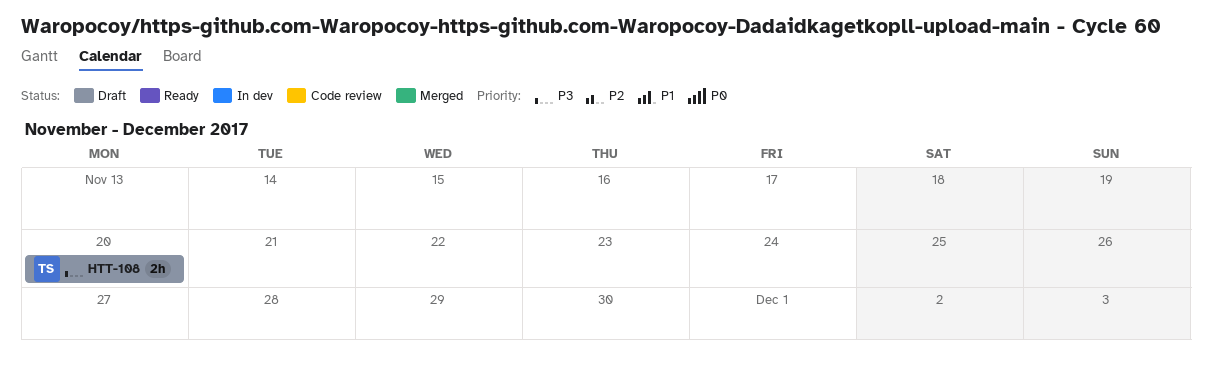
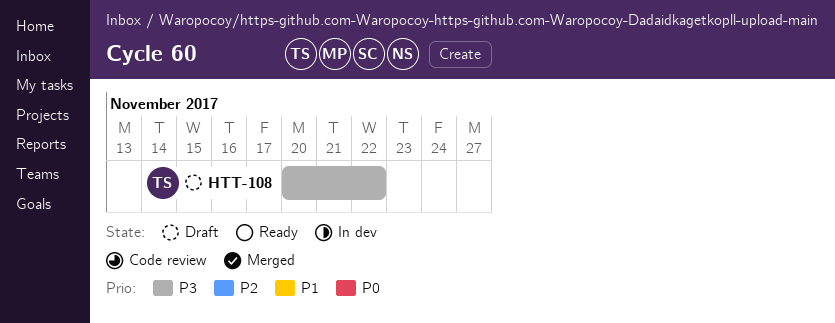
HTT-108, due: Nov 20 -> Nov 22

